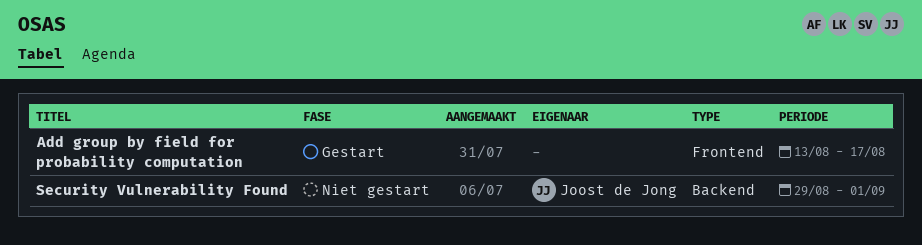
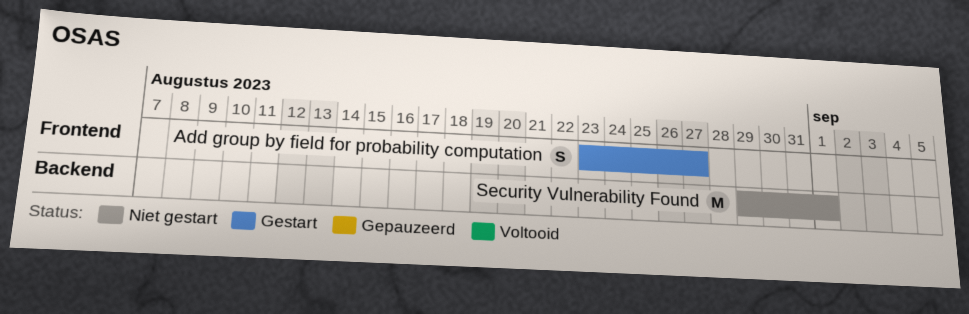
Add group by field for probability computation, start: Aug 13 -> Aug 23
Add group by field for probability computation, due: Aug 17 -> Aug 27

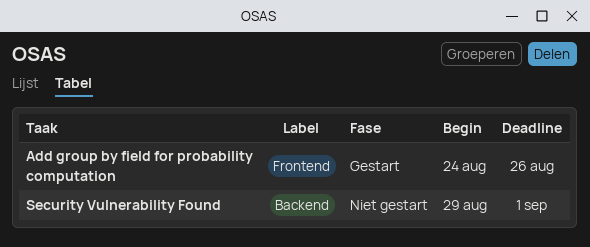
Add group by field for probability computation, start: Aug 23 -> Aug 24
Add group by field for probability computation, due: Aug 27 -> Aug 26

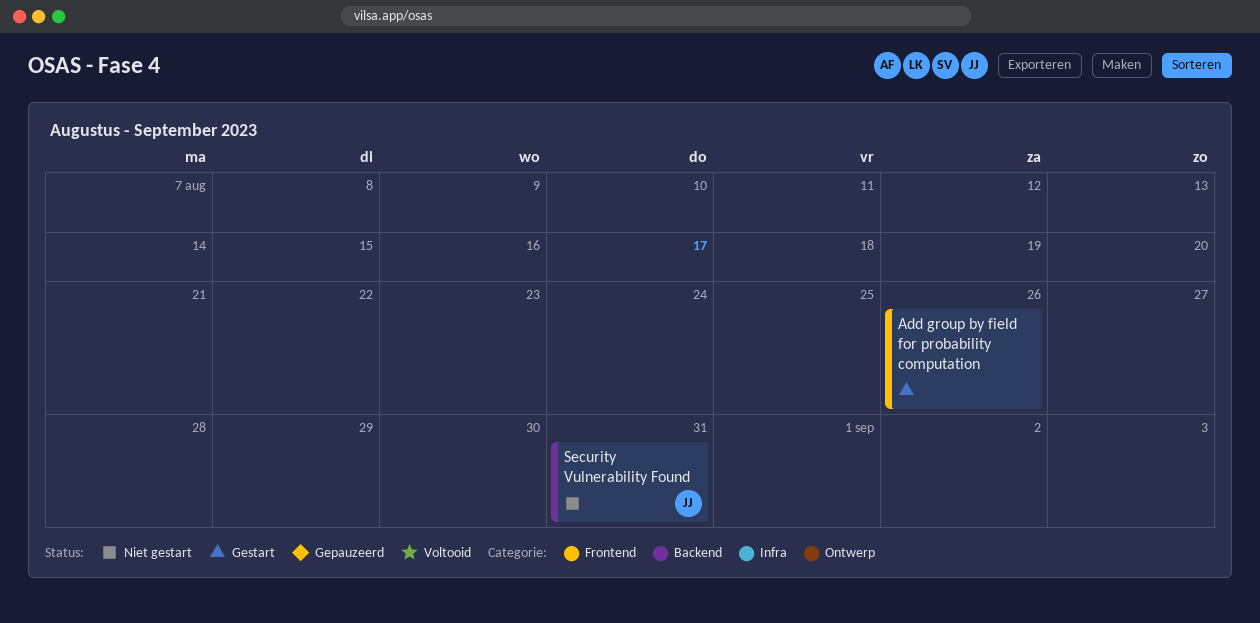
Security Vulnerability Found, due: Sep 1 -> Aug 31

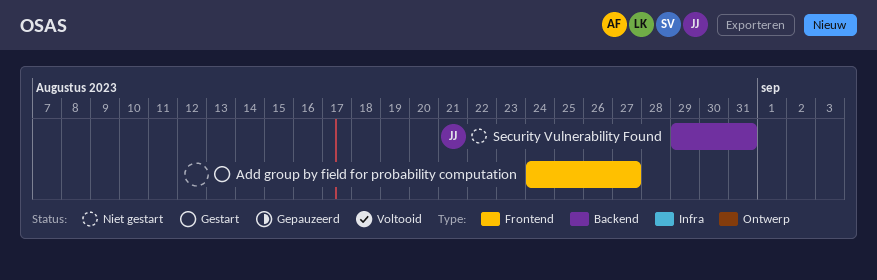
Add group by field for probability computation, due: Aug 26 -> Aug 27

